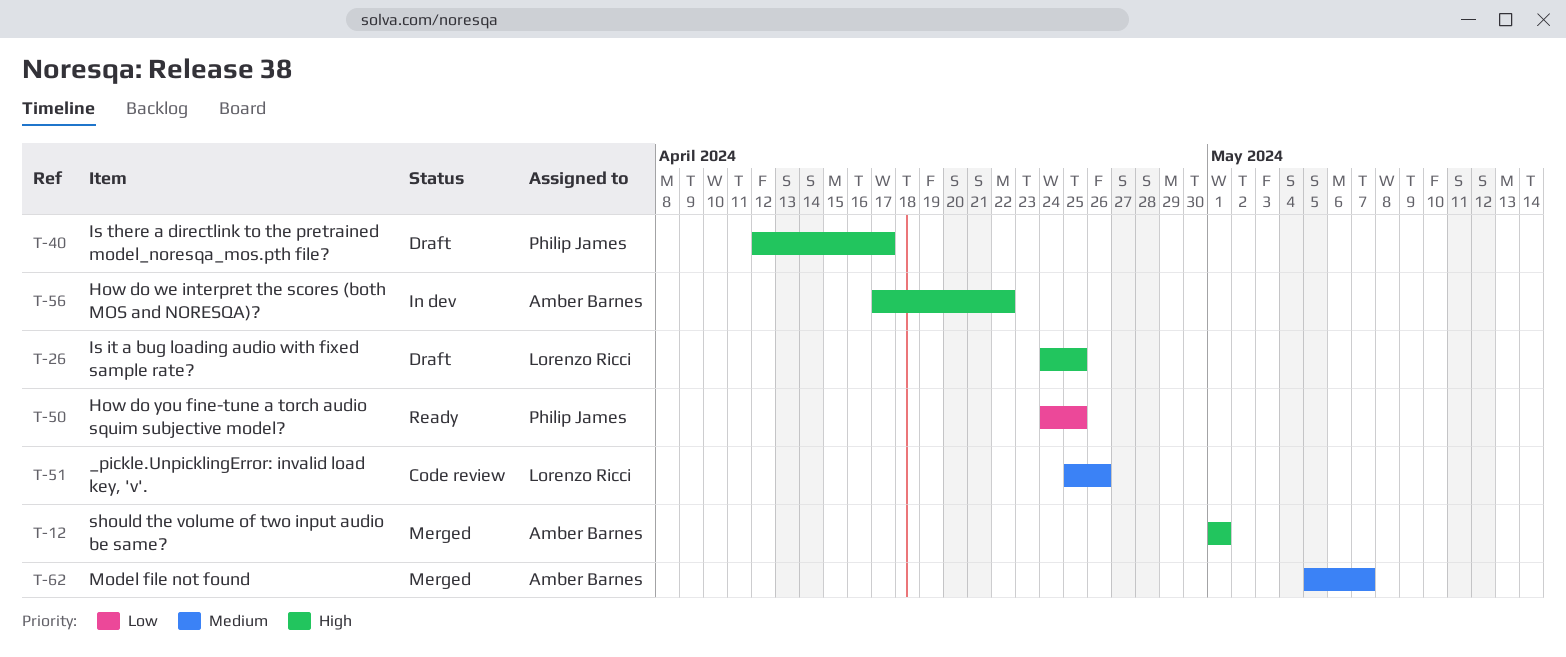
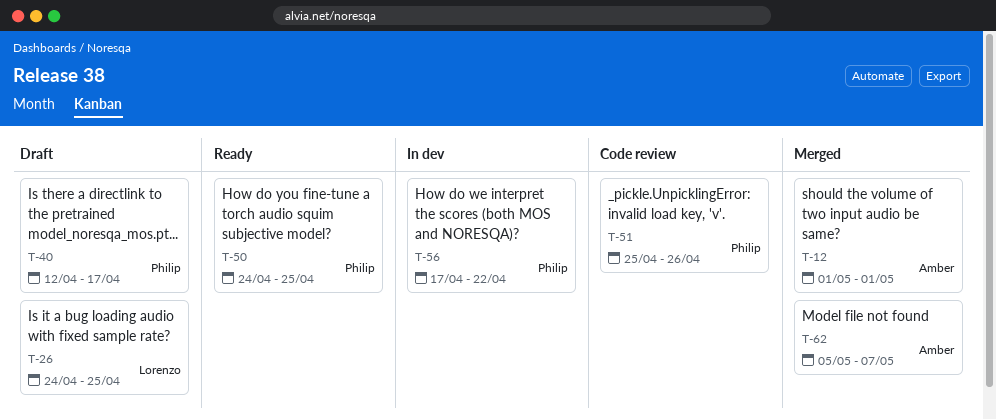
T-51, owner: Lorenzo Ricci -> Philip James
T-56, owner: Amber Barnes -> Philip James

